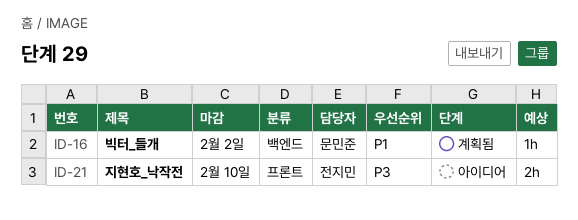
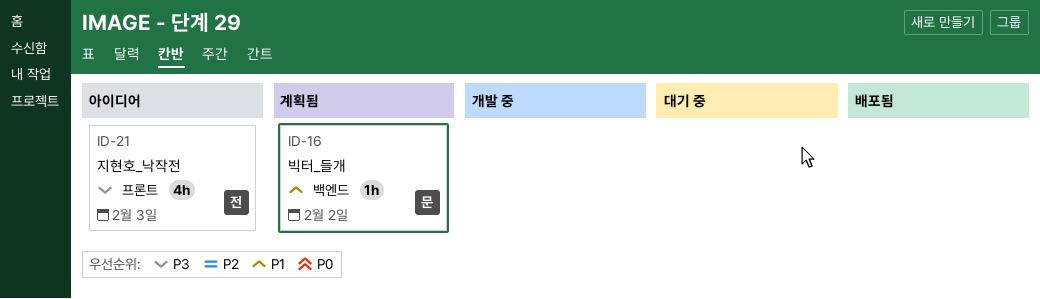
ID-21, estimate: 2h -> 4h
ID-21, due: Feb 10 -> Feb 3

